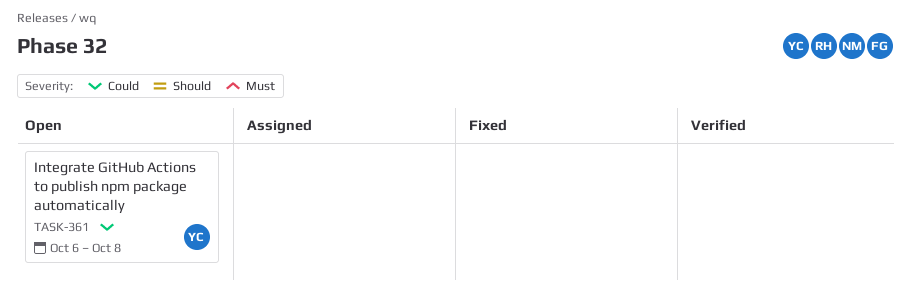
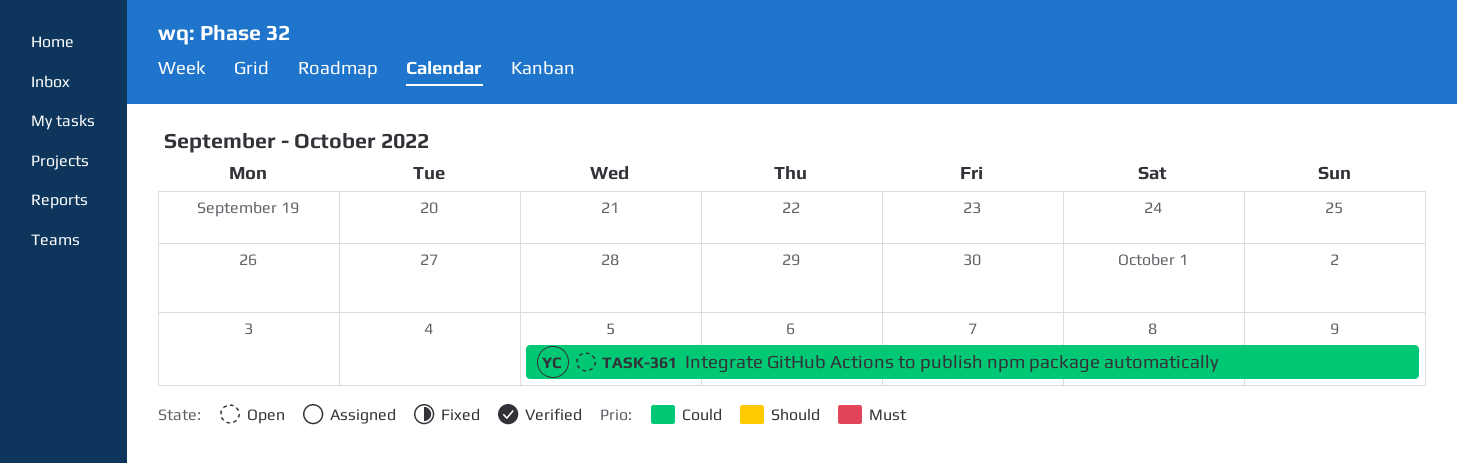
TASK-361, start: Oct 6 -> Oct 5
TASK-361, due: Oct 8 -> Oct 9

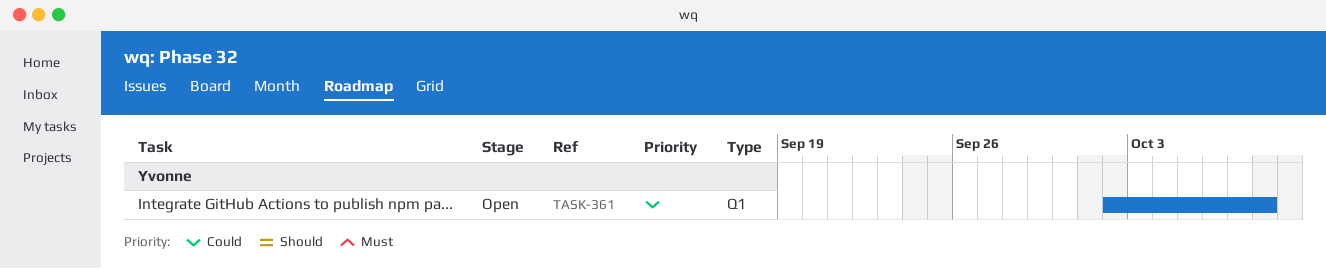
TASK-361, start: Oct 5 -> Oct 2
TASK-361, due: Oct 9 -> Oct 8

